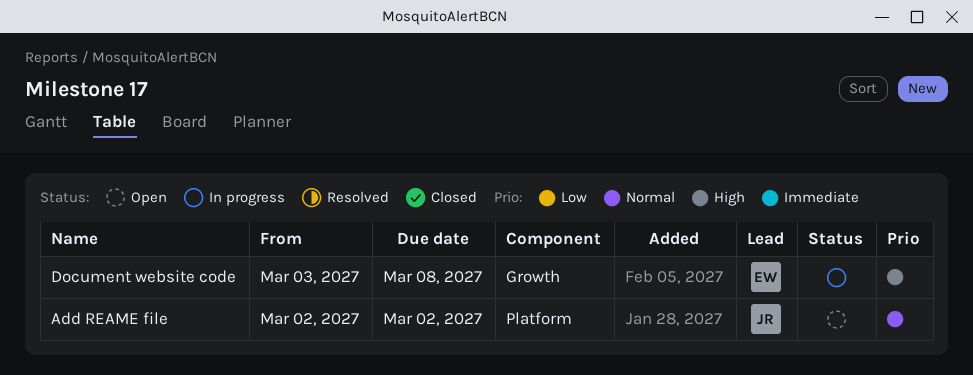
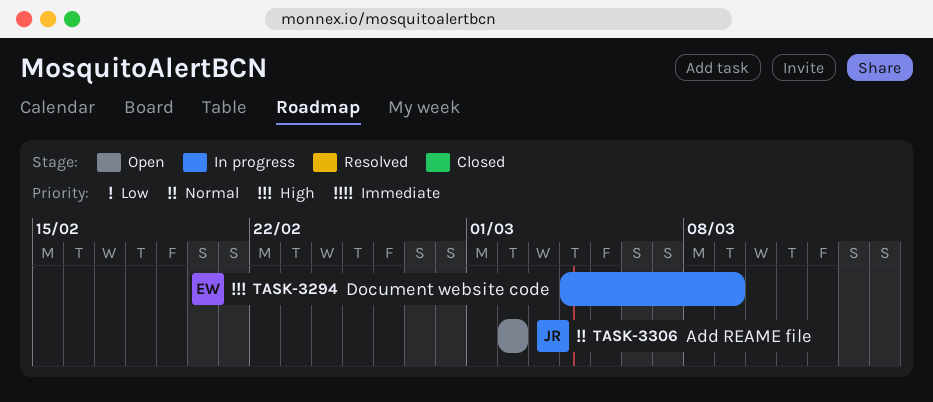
Document website code, start: Mar 3 -> Mar 4
Document website code, due: Mar 8 -> Mar 9

